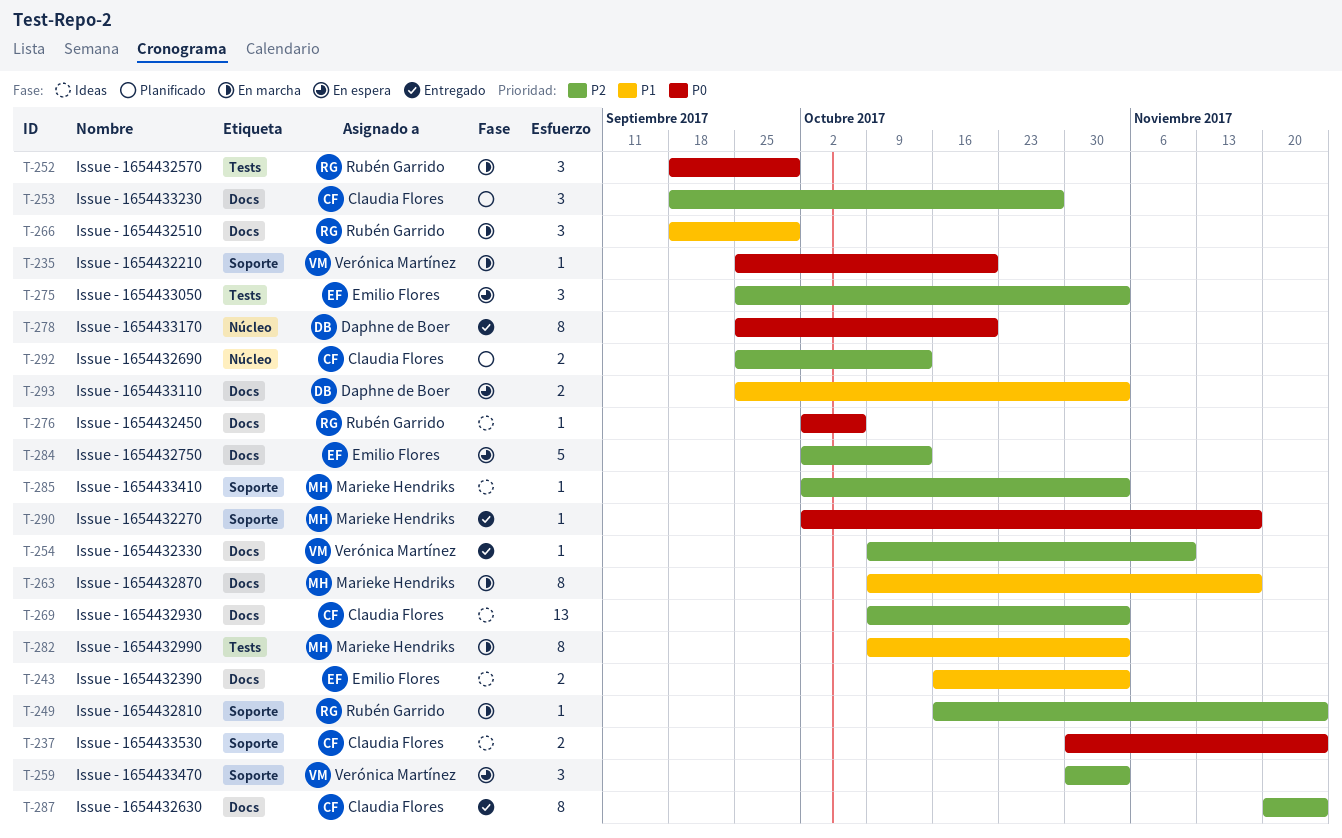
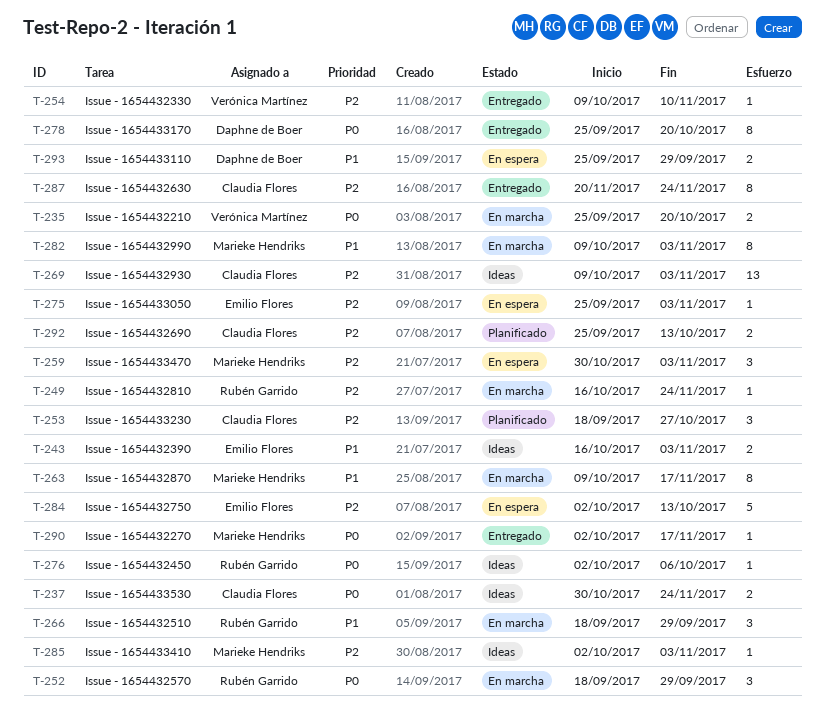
T-235, estimate: 1 -> 2
T-259, owner: Verónica Martínez -> Marieke Hendriks
T-275, estimate: 3 -> 1
T-293, due: Nov 3 -> Sep 29

